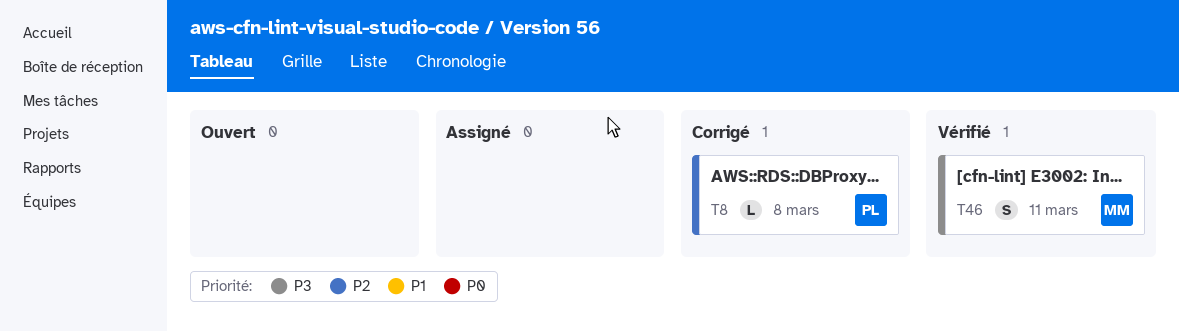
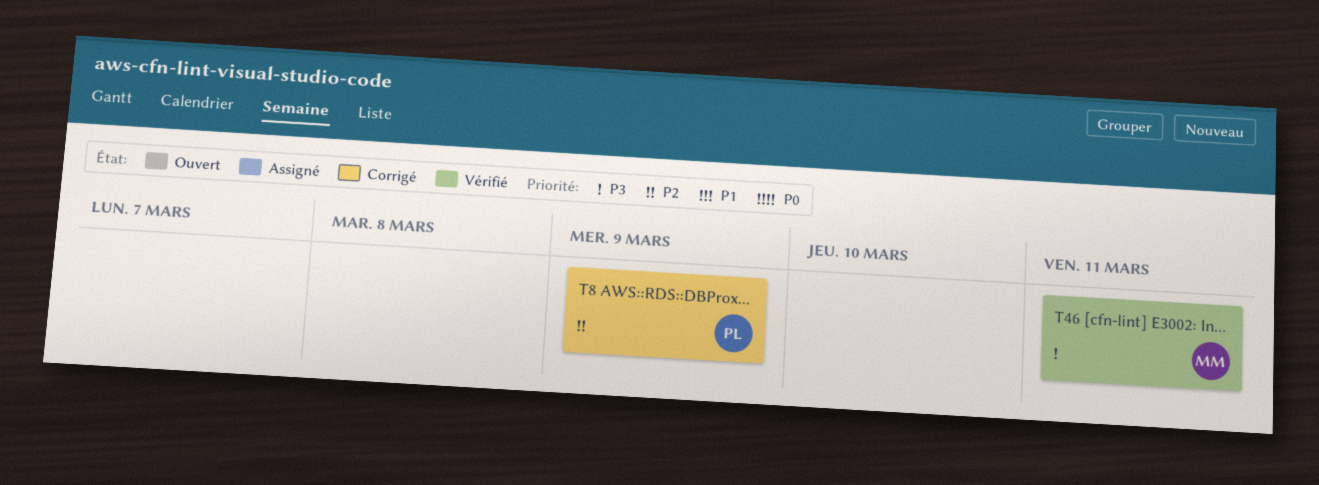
T8, due: Mar 8 -> Mar 9

